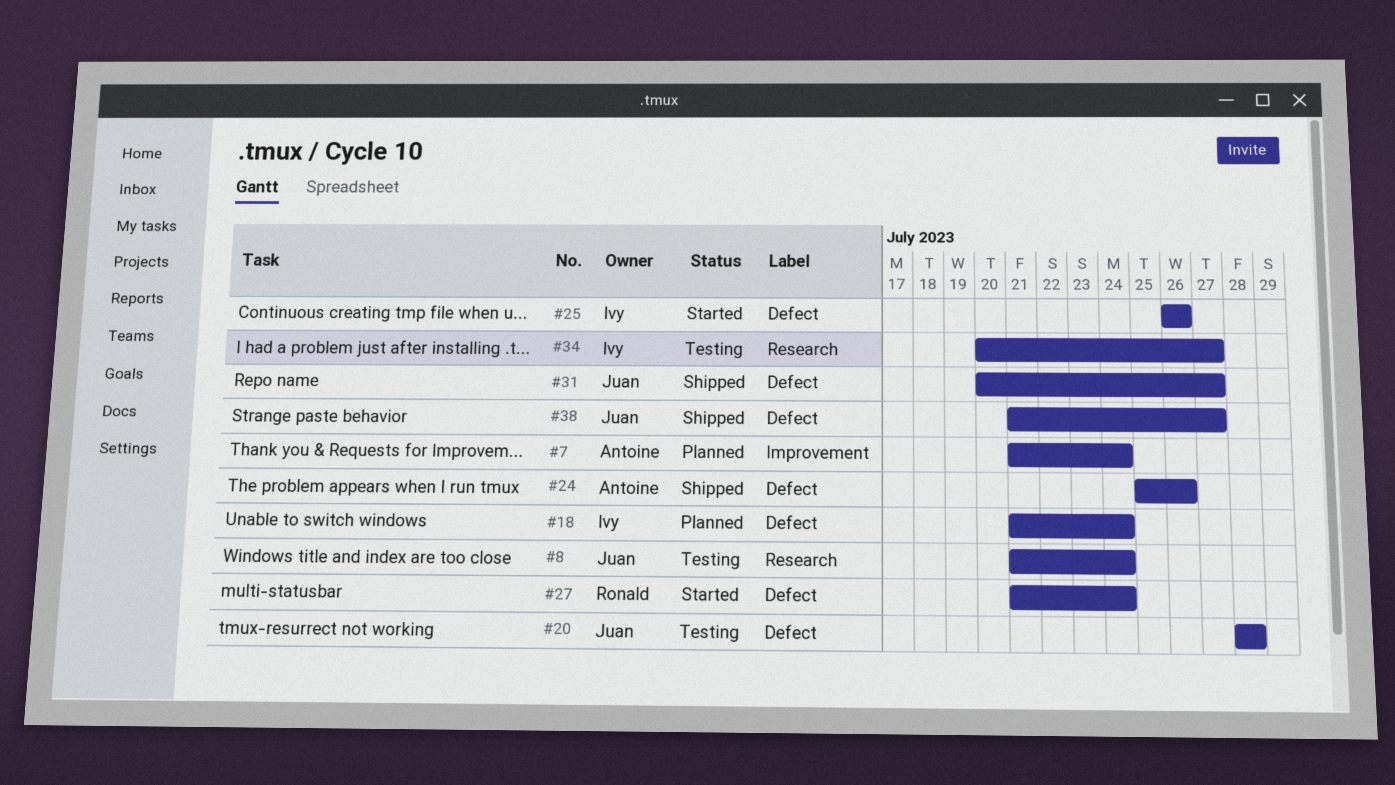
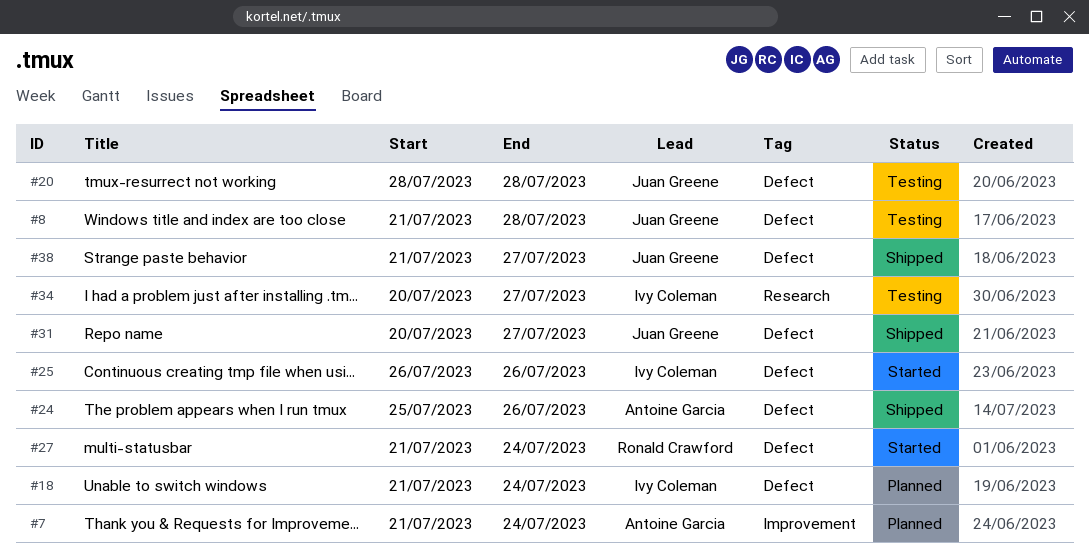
#8, label: Research -> Defect
#8, due: Jul 24 -> Jul 28

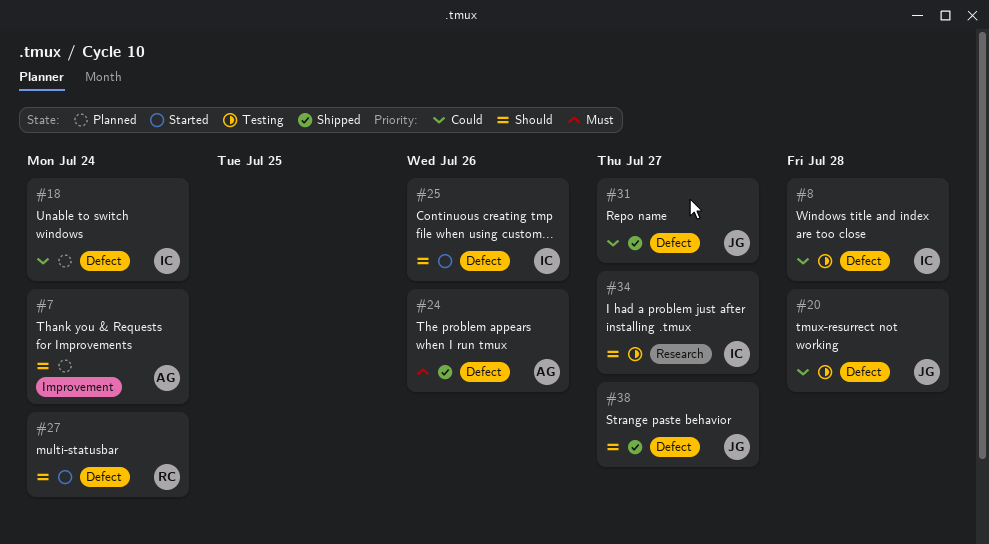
#8, owner: Juan Greene -> Ivy Coleman

